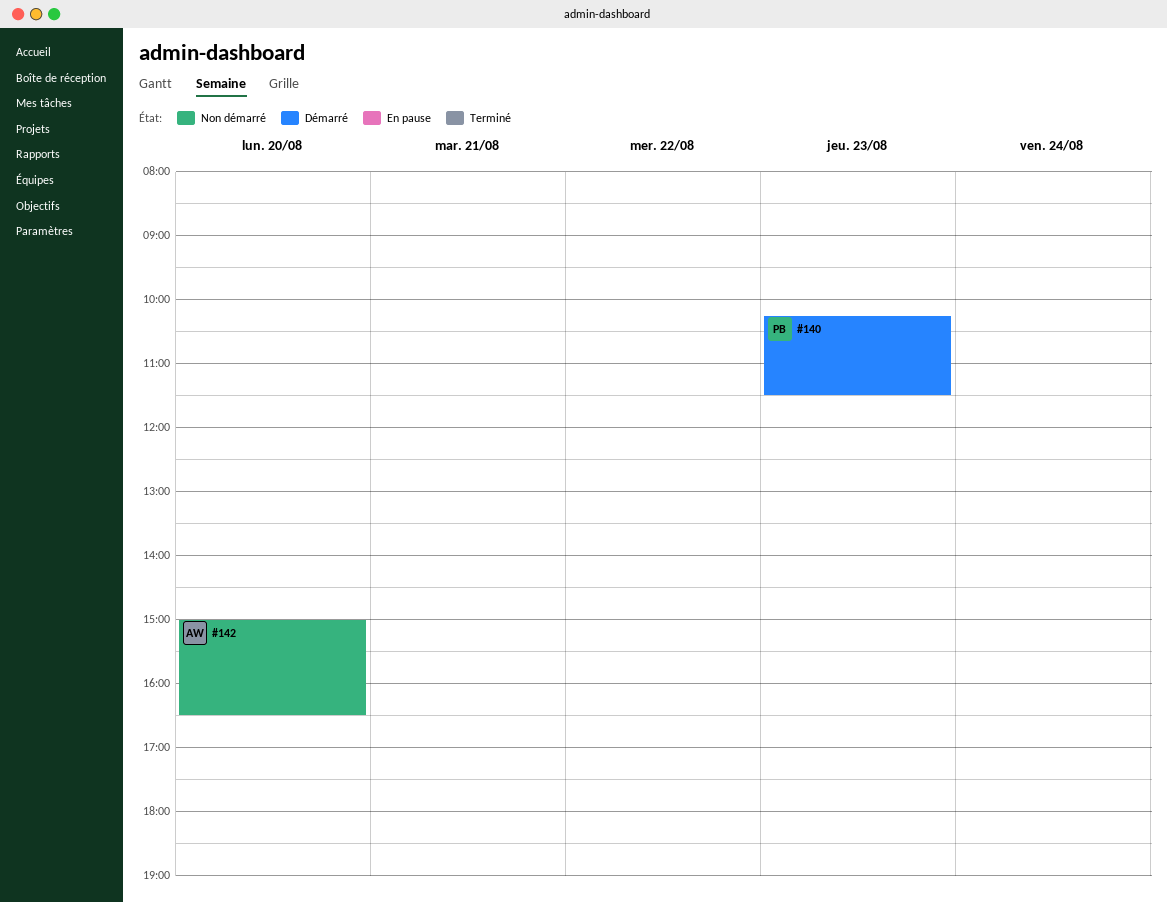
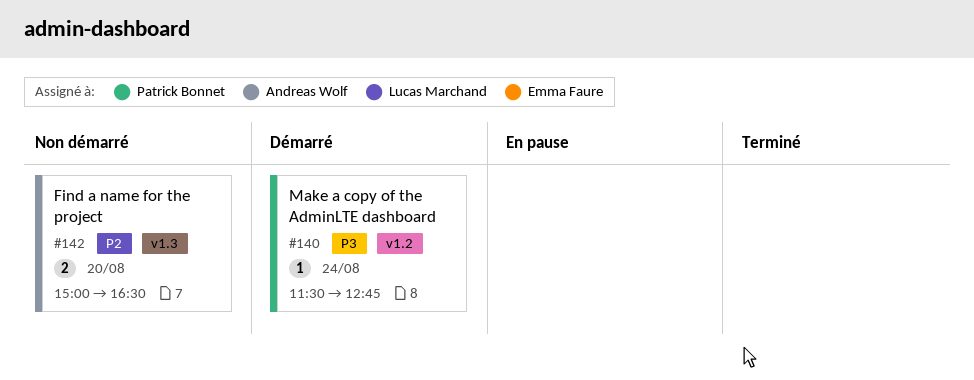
#140, day: Aug 23 -> Aug 24
#140, begins: 10:15 -> 11:30
#140, ends: 11:30 -> 12:45

